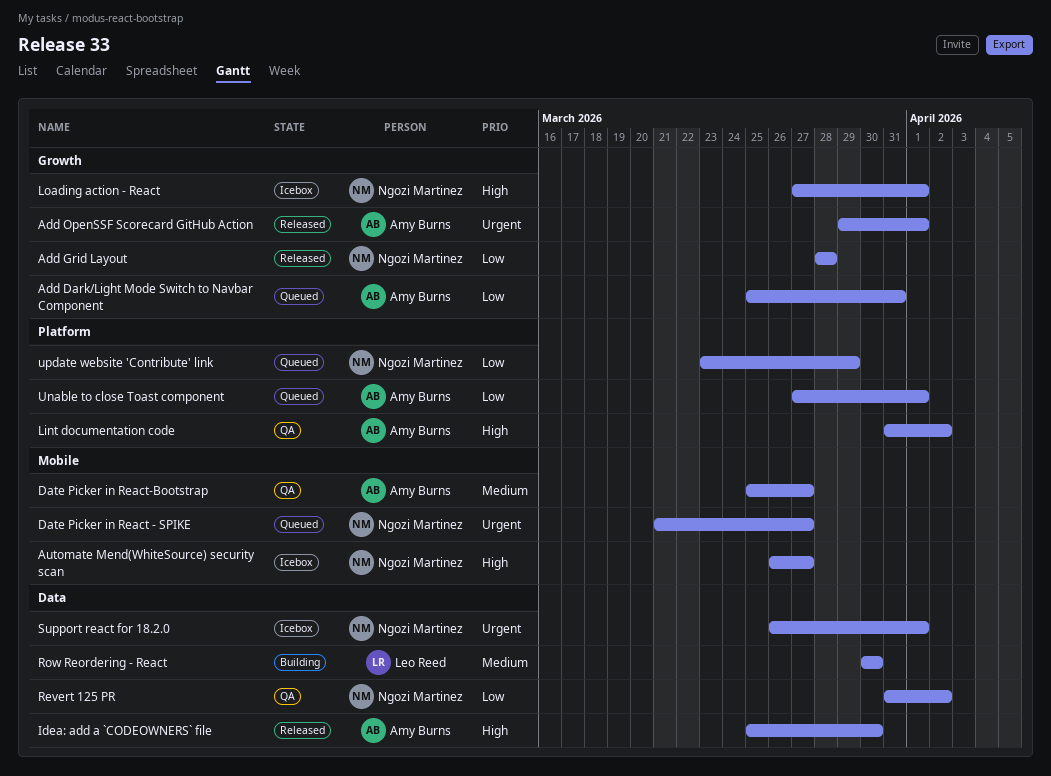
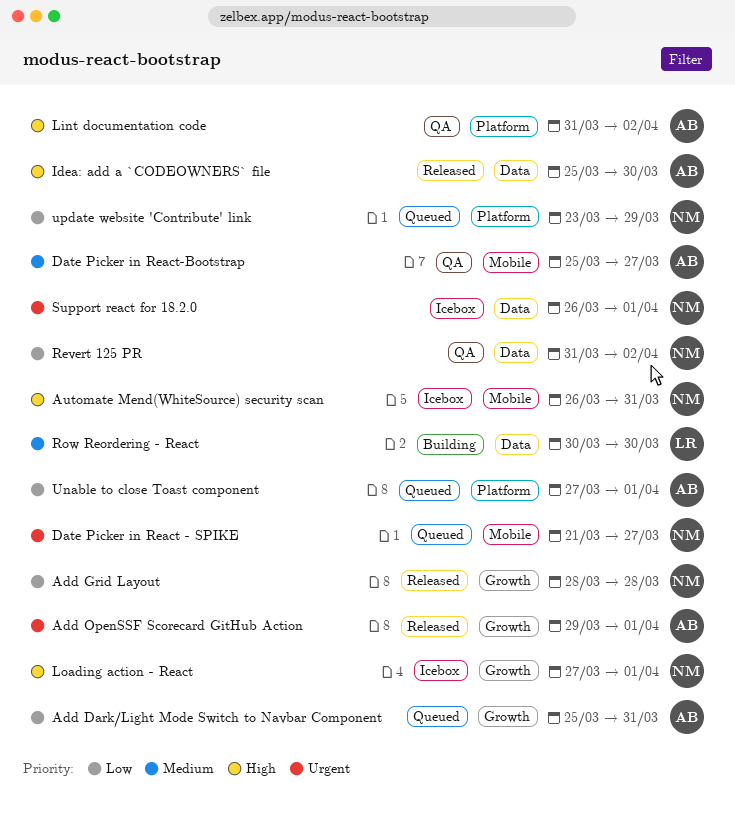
Automate Mend(WhiteSource) security scan, due: Mar 27 -> Mar 31

